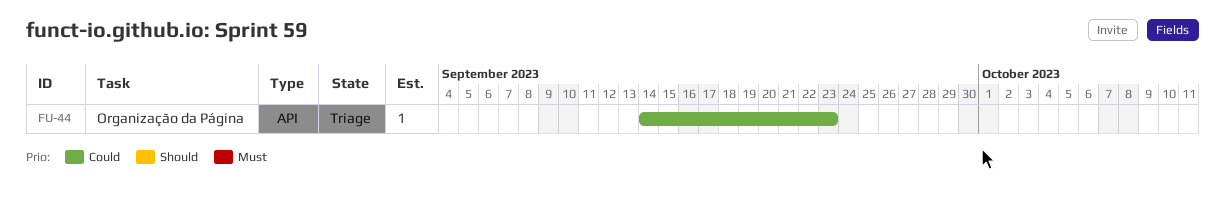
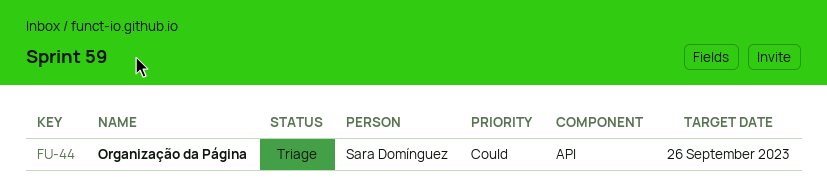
FU-44, due: Sep 23 -> Sep 26

